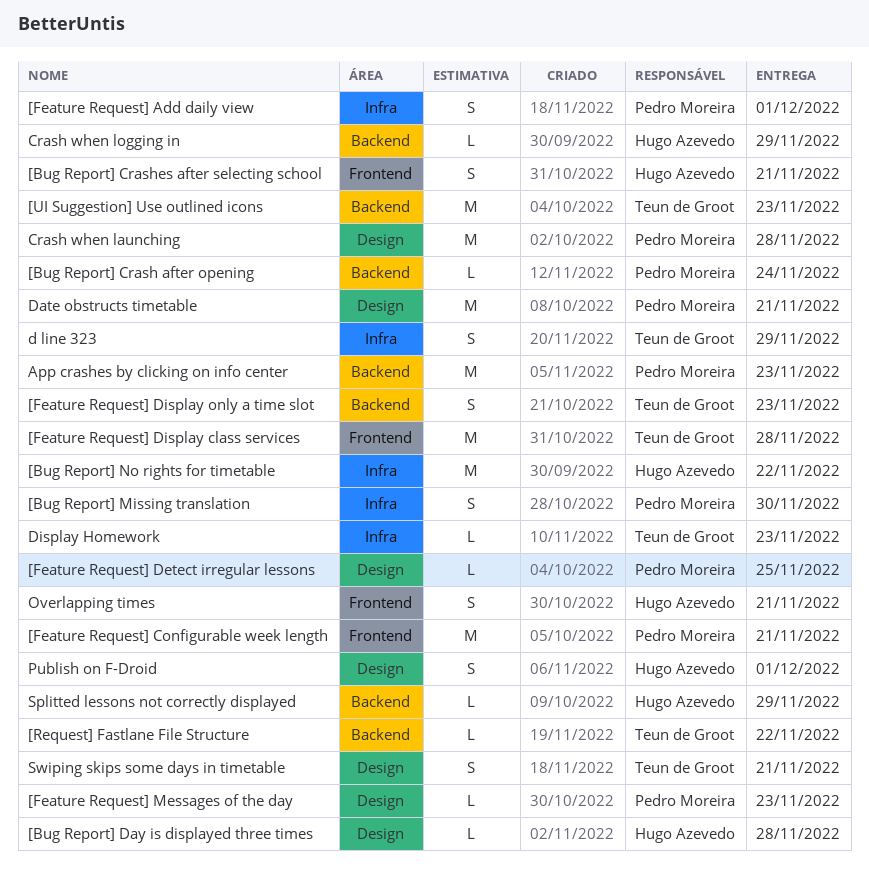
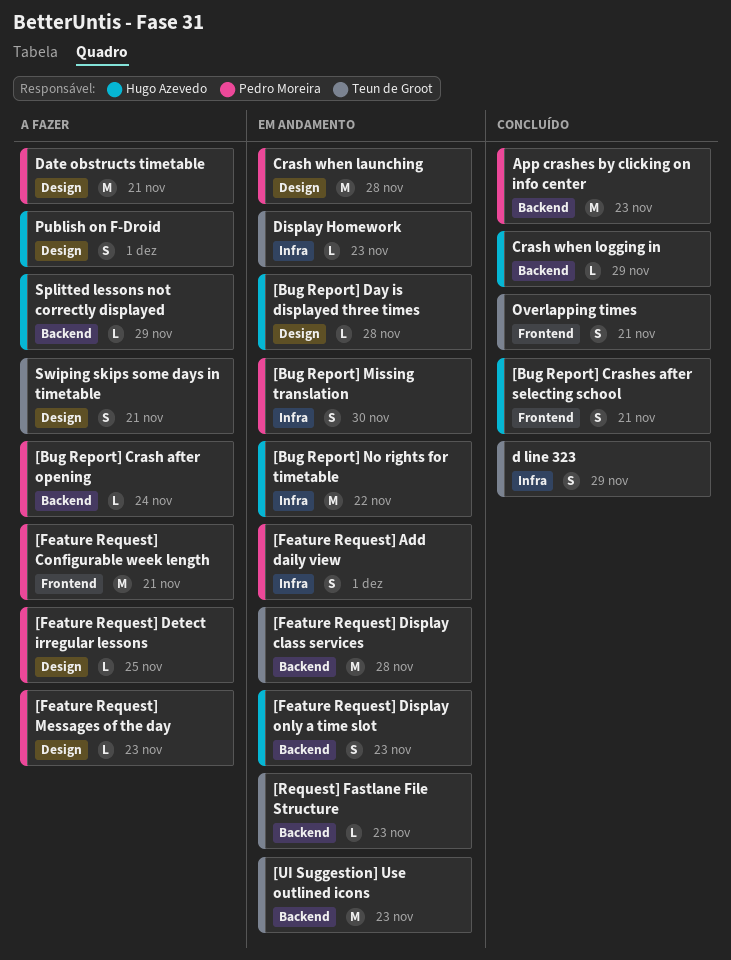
[Feature Request] Display class services, label: Frontend -> Backend
[Feature Request] Display only a time slot, owner: Teun de Groot -> Hugo Azevedo
[Request] Fastlane File Structure, due: Nov 22 -> Nov 23
Overlapping times, owner: Hugo Azevedo -> Teun de Groot

